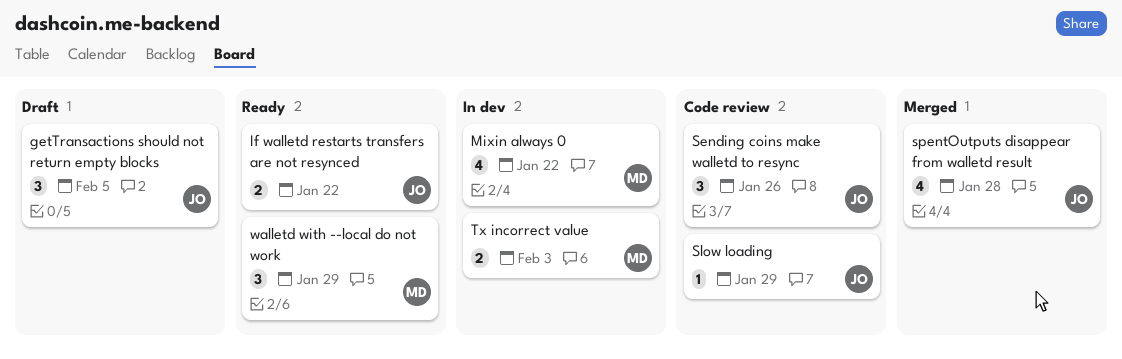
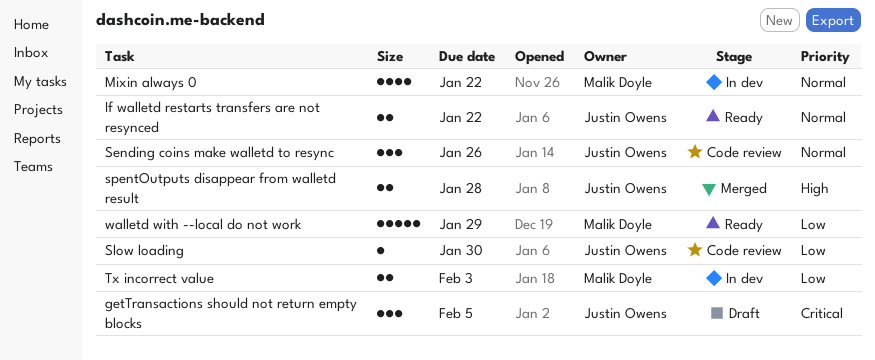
Slow loading, due: Jan 29 -> Jan 30
spentOutputs disappear from walletd result, estimate: 4 -> 2
walletd with --local do not work, estimate: 3 -> 5

